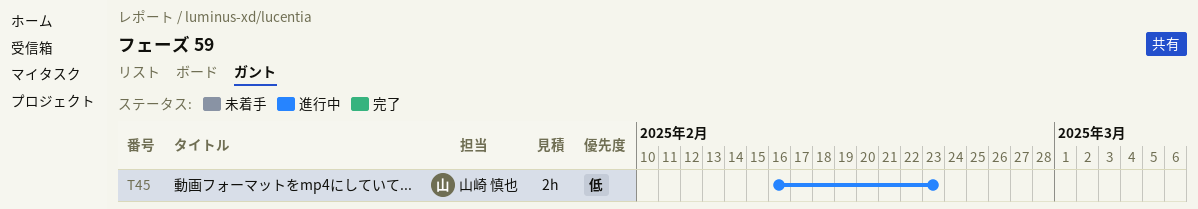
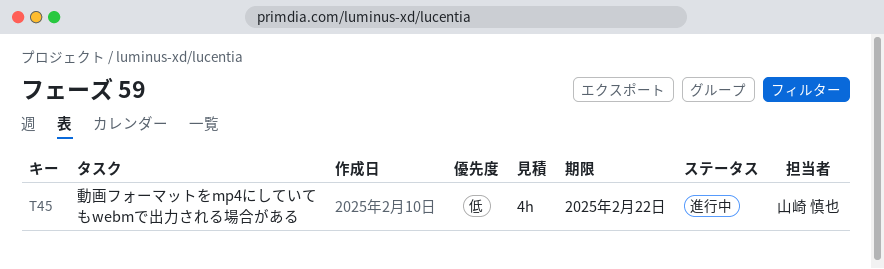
T45, estimate: 2h -> 4h
T45, due: Feb 23 -> Feb 22

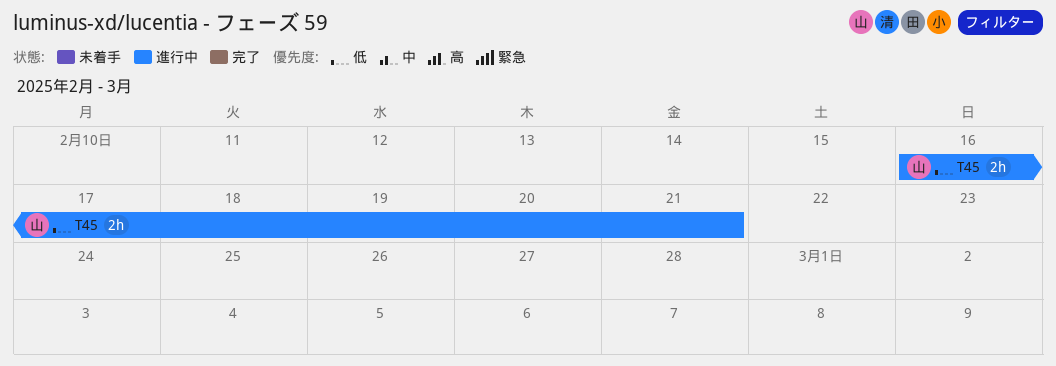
T45, estimate: 4h -> 2h
T45, due: Feb 22 -> Feb 21

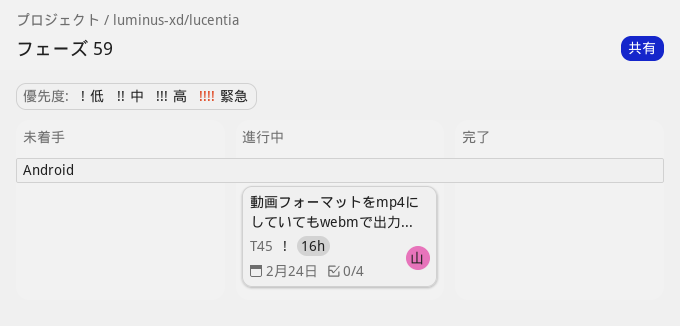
T45, estimate: 2h -> 16h
T45, due: Feb 21 -> Feb 24

